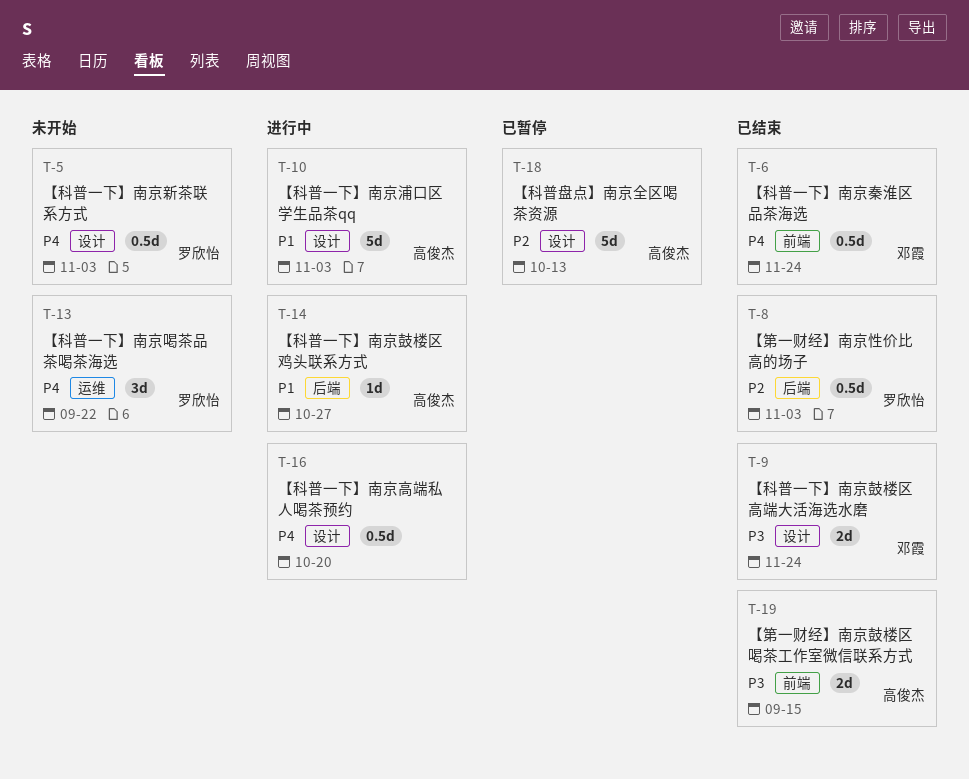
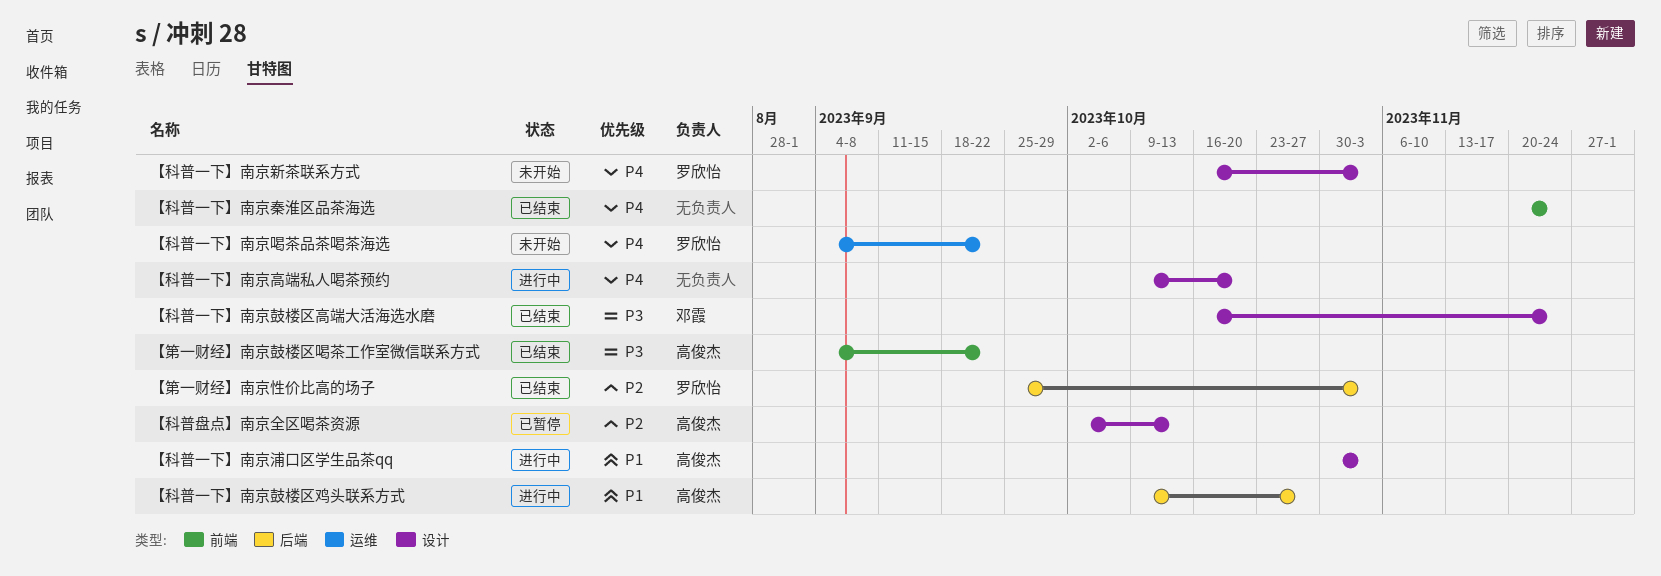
【科普一下】南京秦淮区品茶海选, owner: 邓霞 -> none
【第一财经】南京鼓楼区喝茶工作室微信联系方式, due: Sep 15 -> Sep 22

